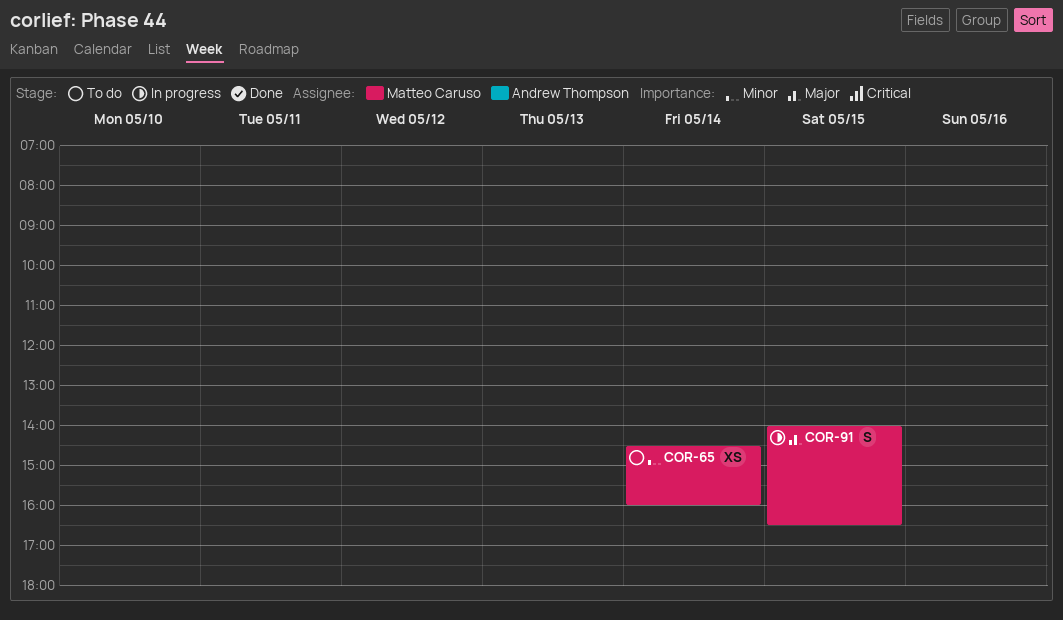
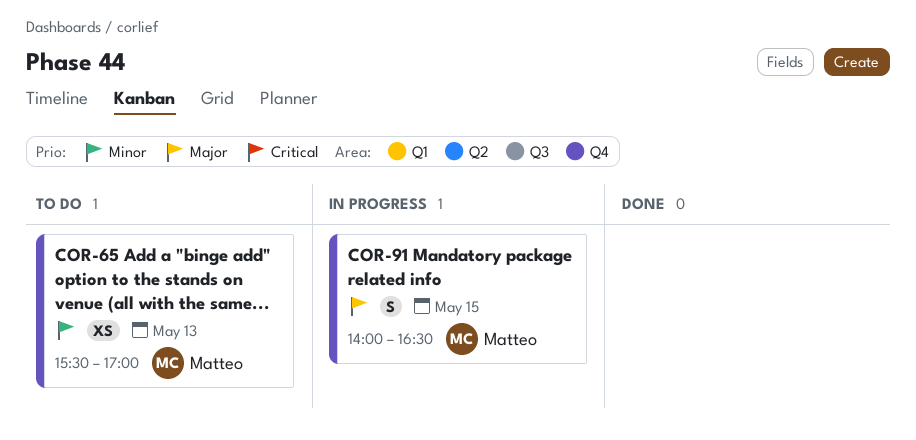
COR-65, day: May 14 -> May 13
COR-65, begins: 14:30 -> 15:30
COR-65, ends: 16:00 -> 17:00

